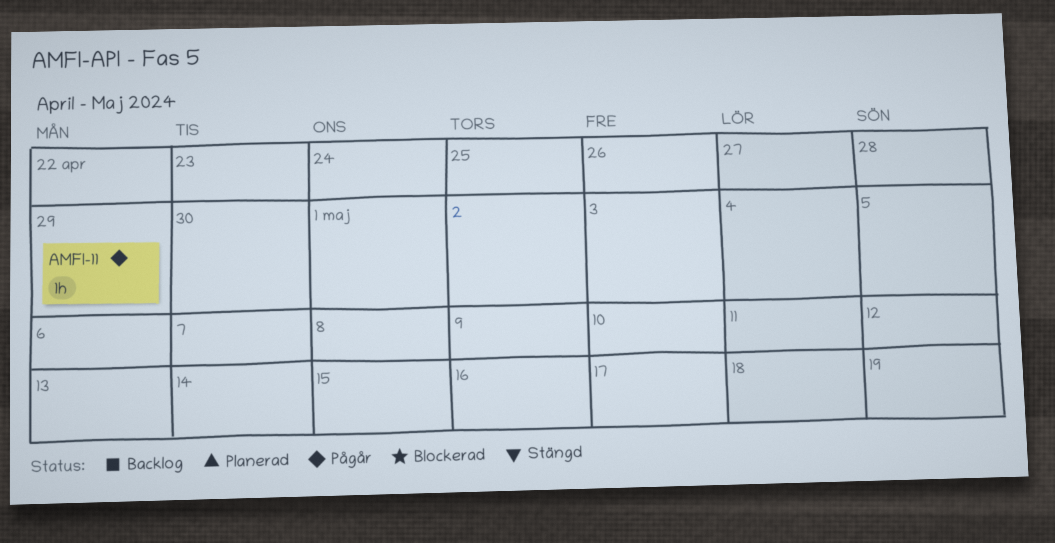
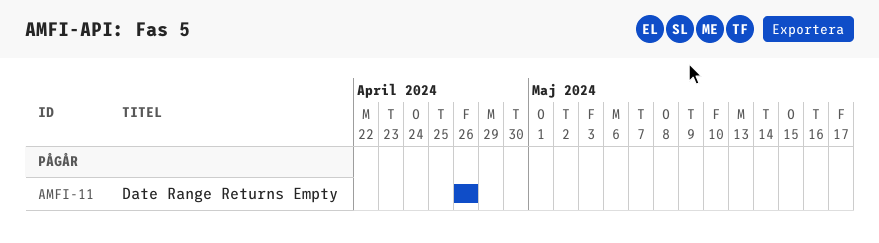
AMFI-11, due: Apr 29 -> Apr 26

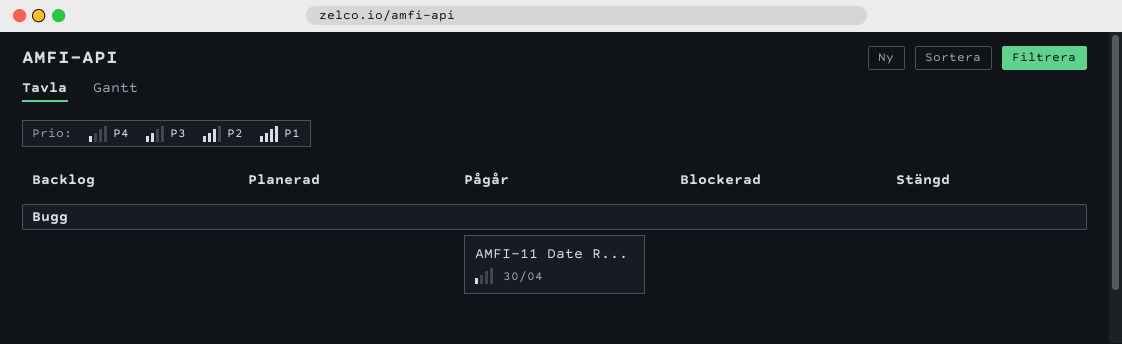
AMFI-11, due: Apr 26 -> Apr 30

